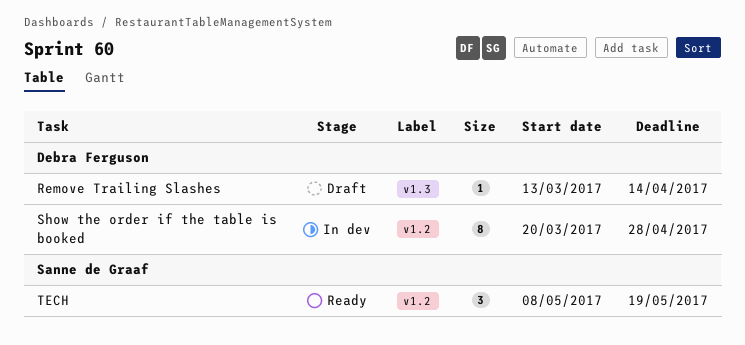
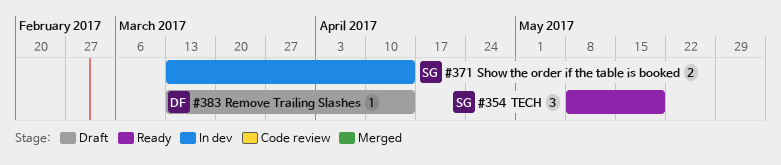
Show the order if the table is booked, owner: Debra Ferguson -> Sanne de Graaf
Show the order if the table is booked, estimate: 8 -> 2
Show the order if the table is booked, start: Mar 20 -> Mar 13
Show the order if the table is booked, due: Apr 28 -> Apr 14

